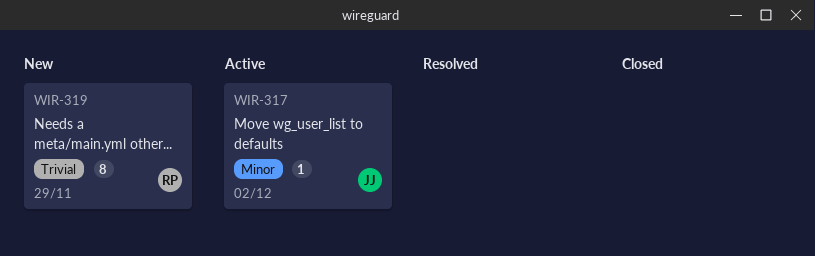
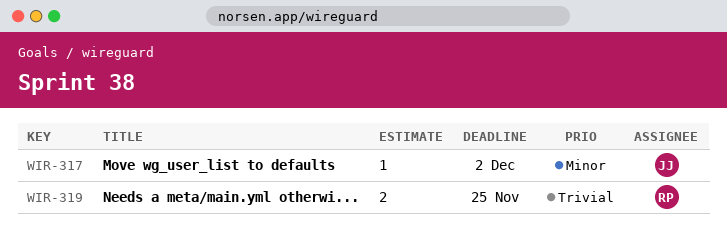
WIR-319, estimate: 8 -> 2
WIR-319, due: Nov 29 -> Nov 25

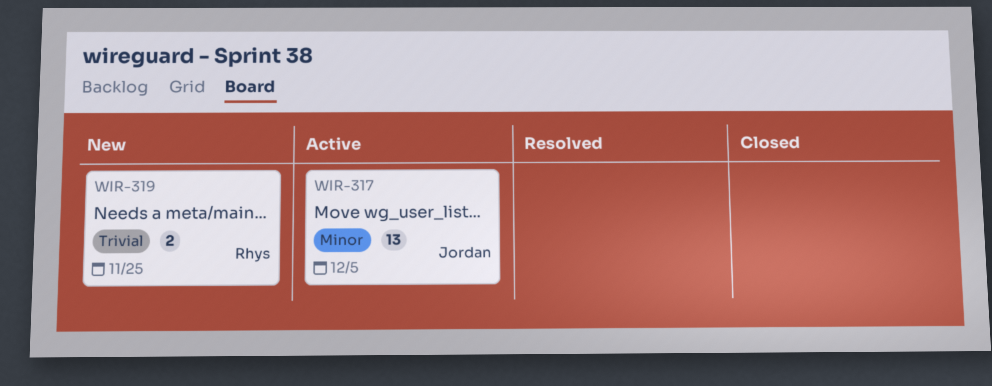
WIR-317, estimate: 1 -> 13
WIR-317, due: Dec 2 -> Dec 5

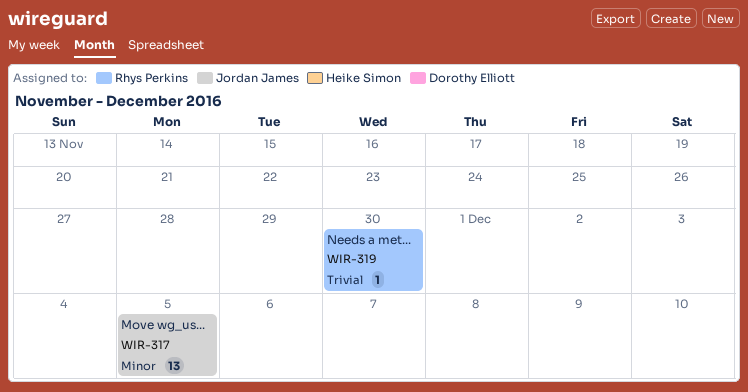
WIR-319, estimate: 2 -> 1
WIR-319, due: Nov 25 -> Nov 30

